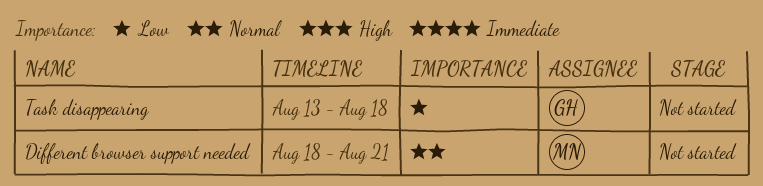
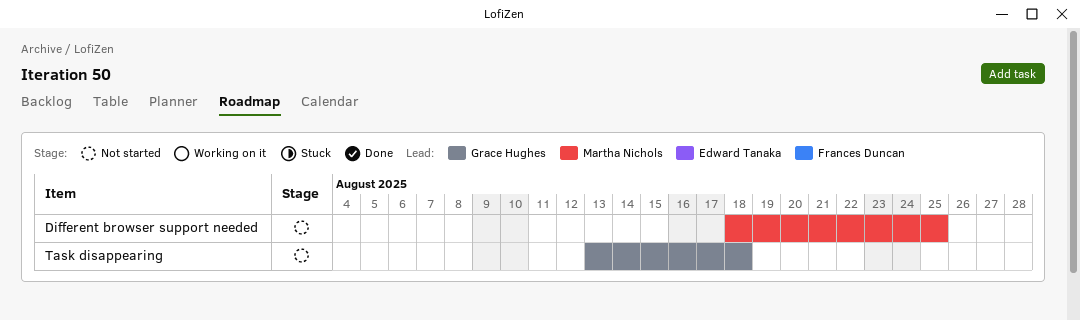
Different browser support needed, due: Aug 21 -> Aug 25

